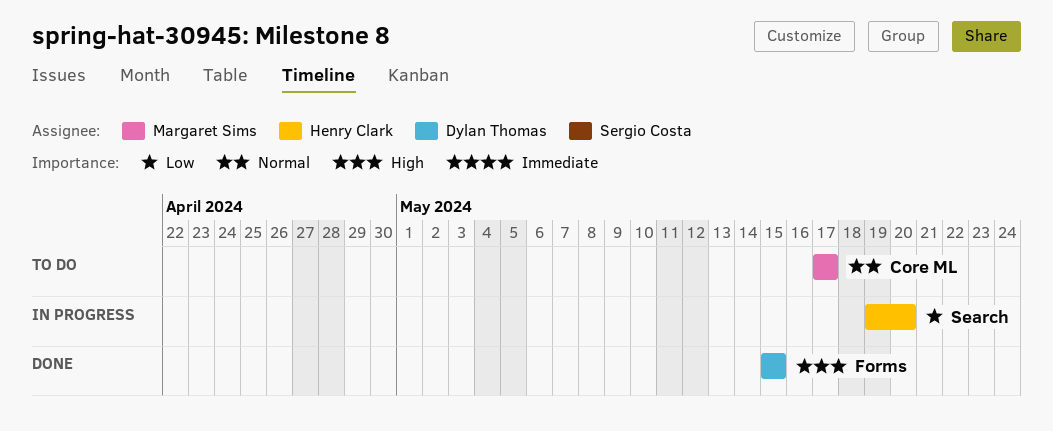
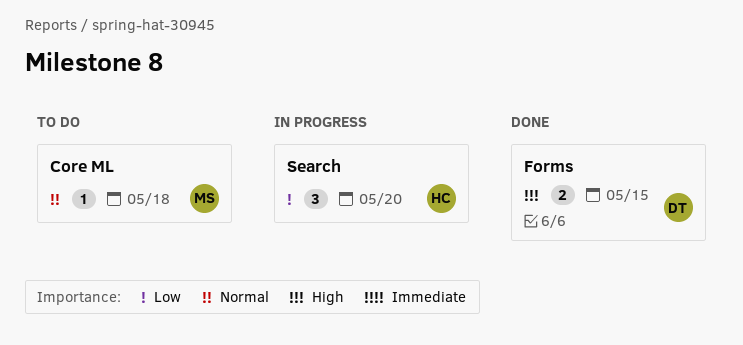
Core ML, due: May 17 -> May 18

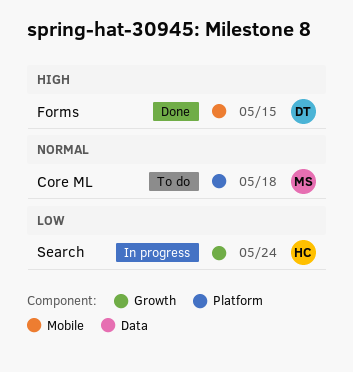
Search, due: May 20 -> May 24

